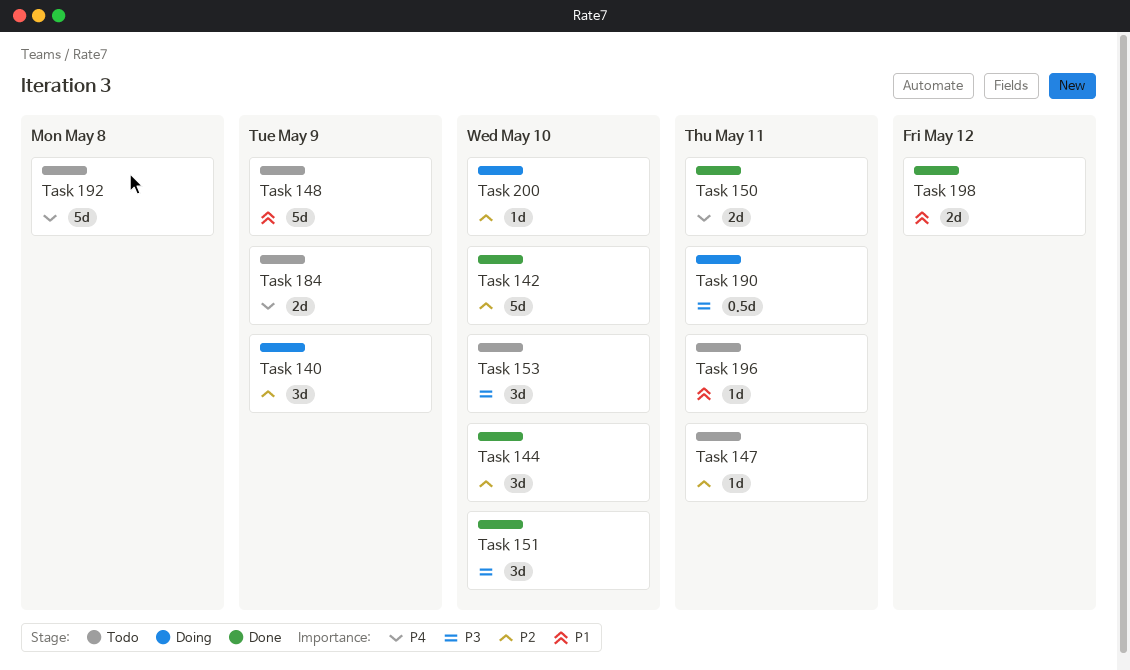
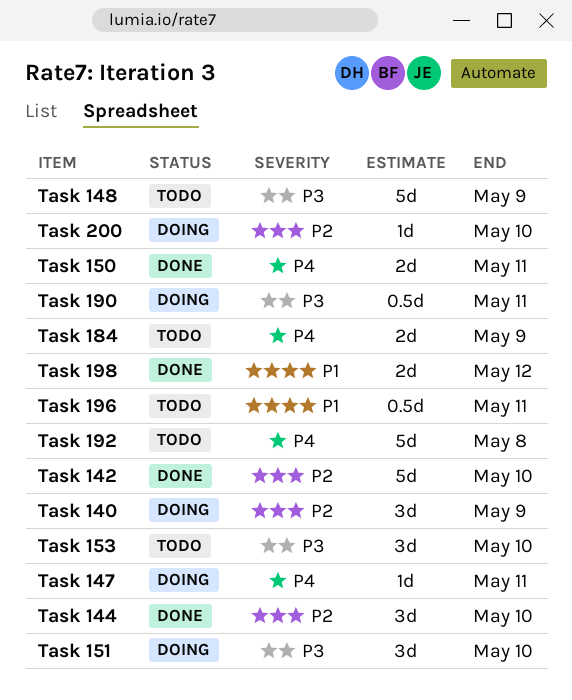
Task 147, status: Todo -> Doing
Task 147, priority: P2 -> P4
Task 148, priority: P1 -> P3
Task 151, status: Done -> Doing
Task 196, estimate: 1d -> 0.5d

